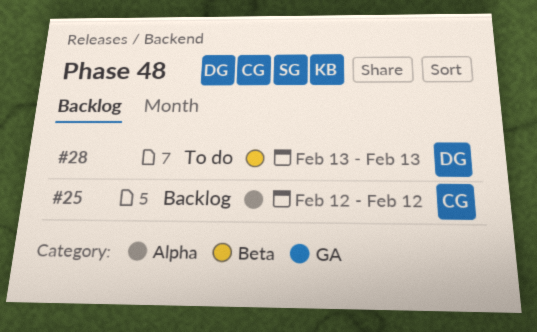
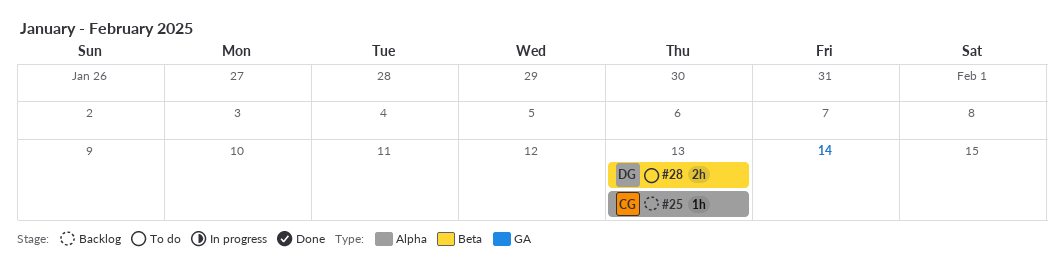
#25, start: Feb 12 -> Feb 13
#25, due: Feb 12 -> Feb 13

